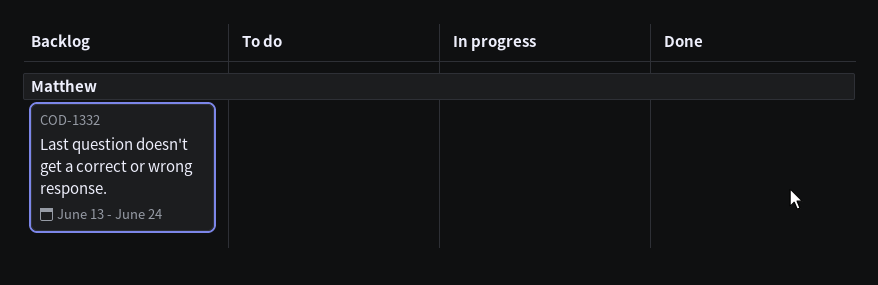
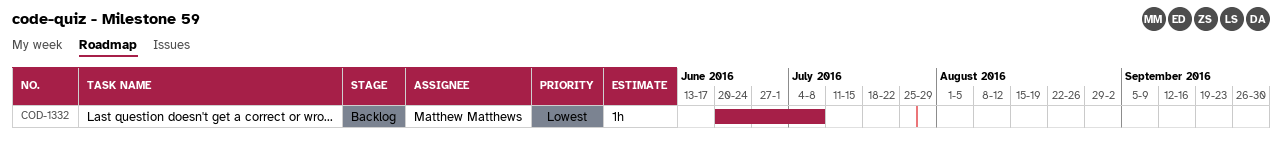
COD-1332, start: Jun 13 -> Jun 20
COD-1332, due: Jun 24 -> Jul 8

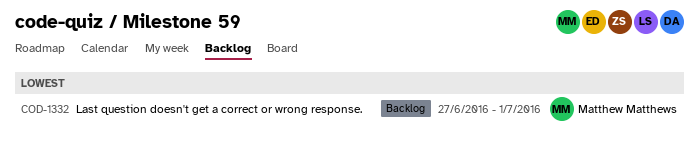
COD-1332, start: Jun 20 -> Jun 27
COD-1332, due: Jul 8 -> Jul 1

